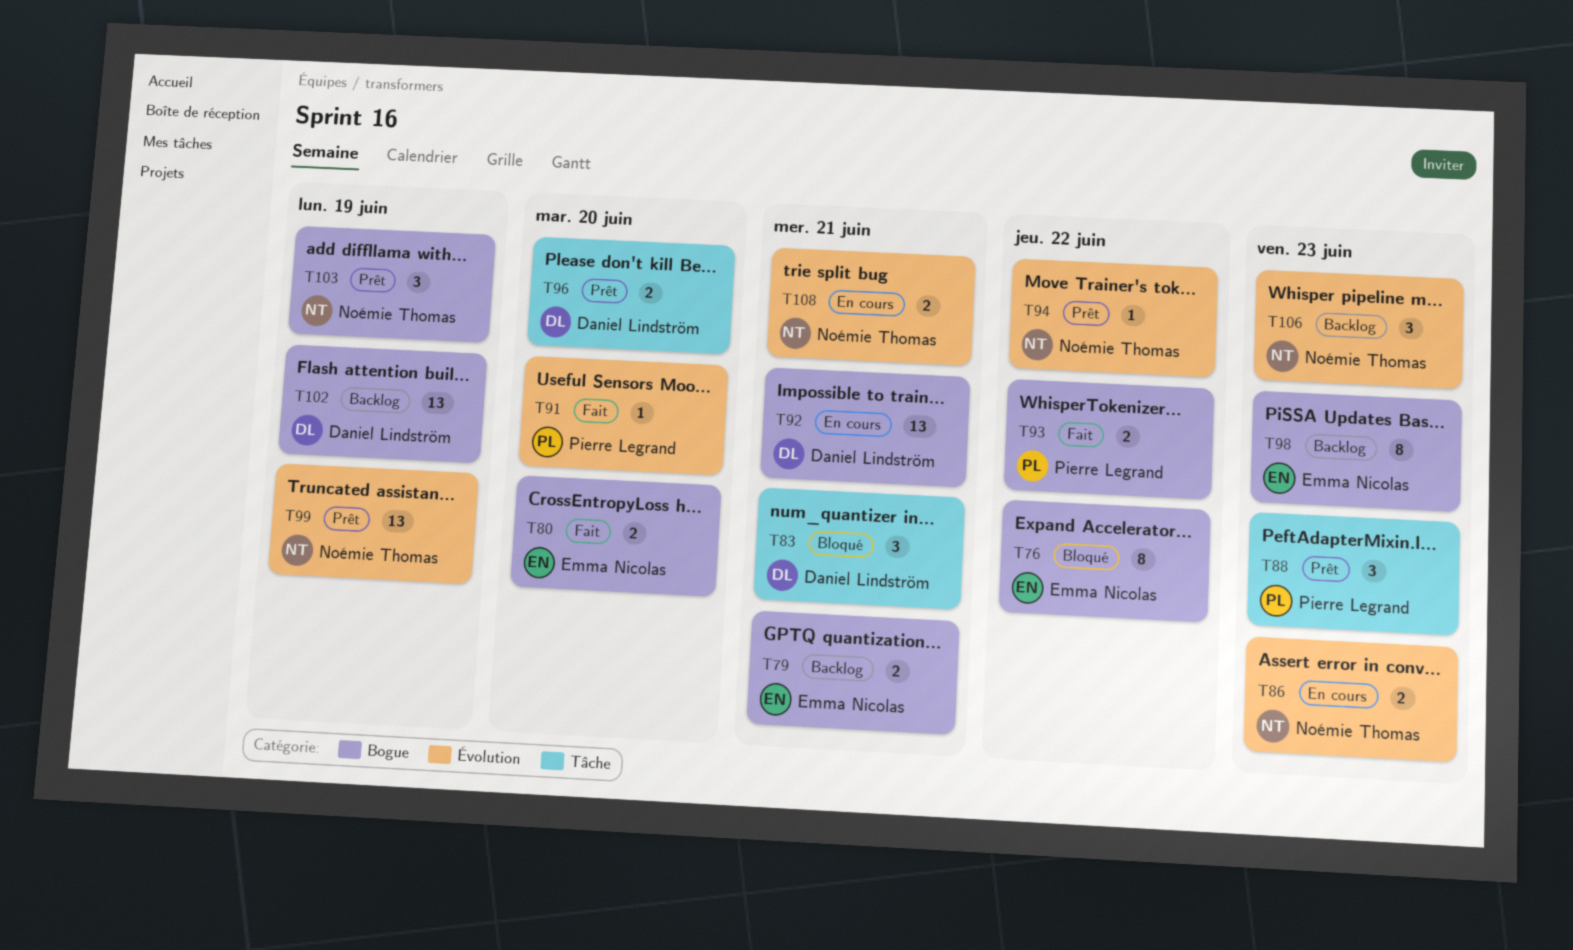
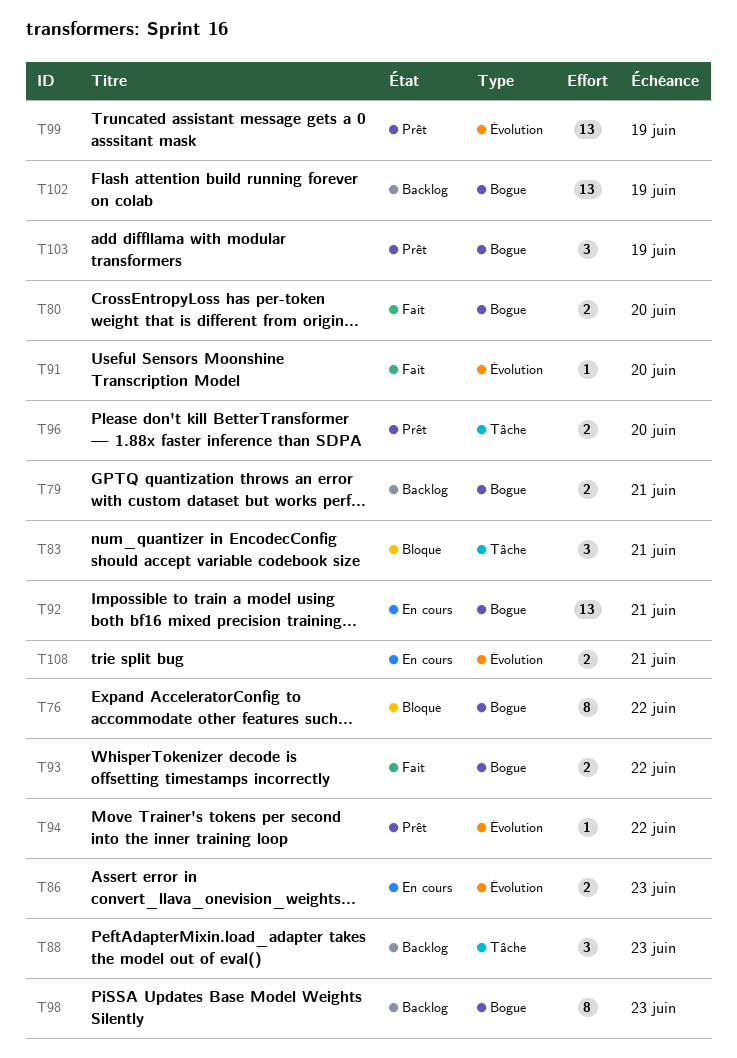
T88, status: Prêt -> Backlog
T106: present -> none

